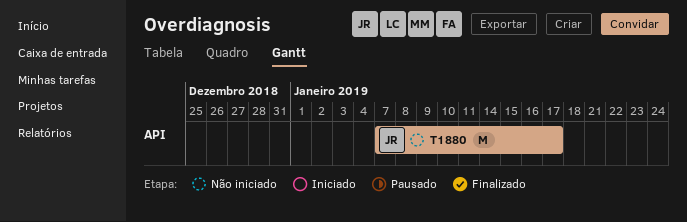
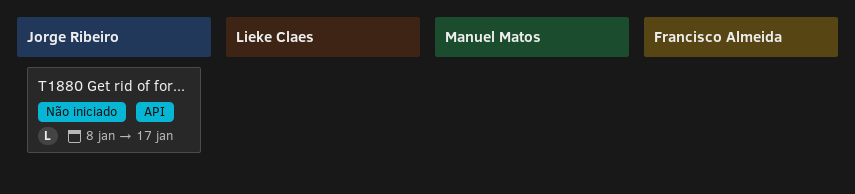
T1880, estimate: M -> L
T1880, start: Jan 7 -> Jan 8

